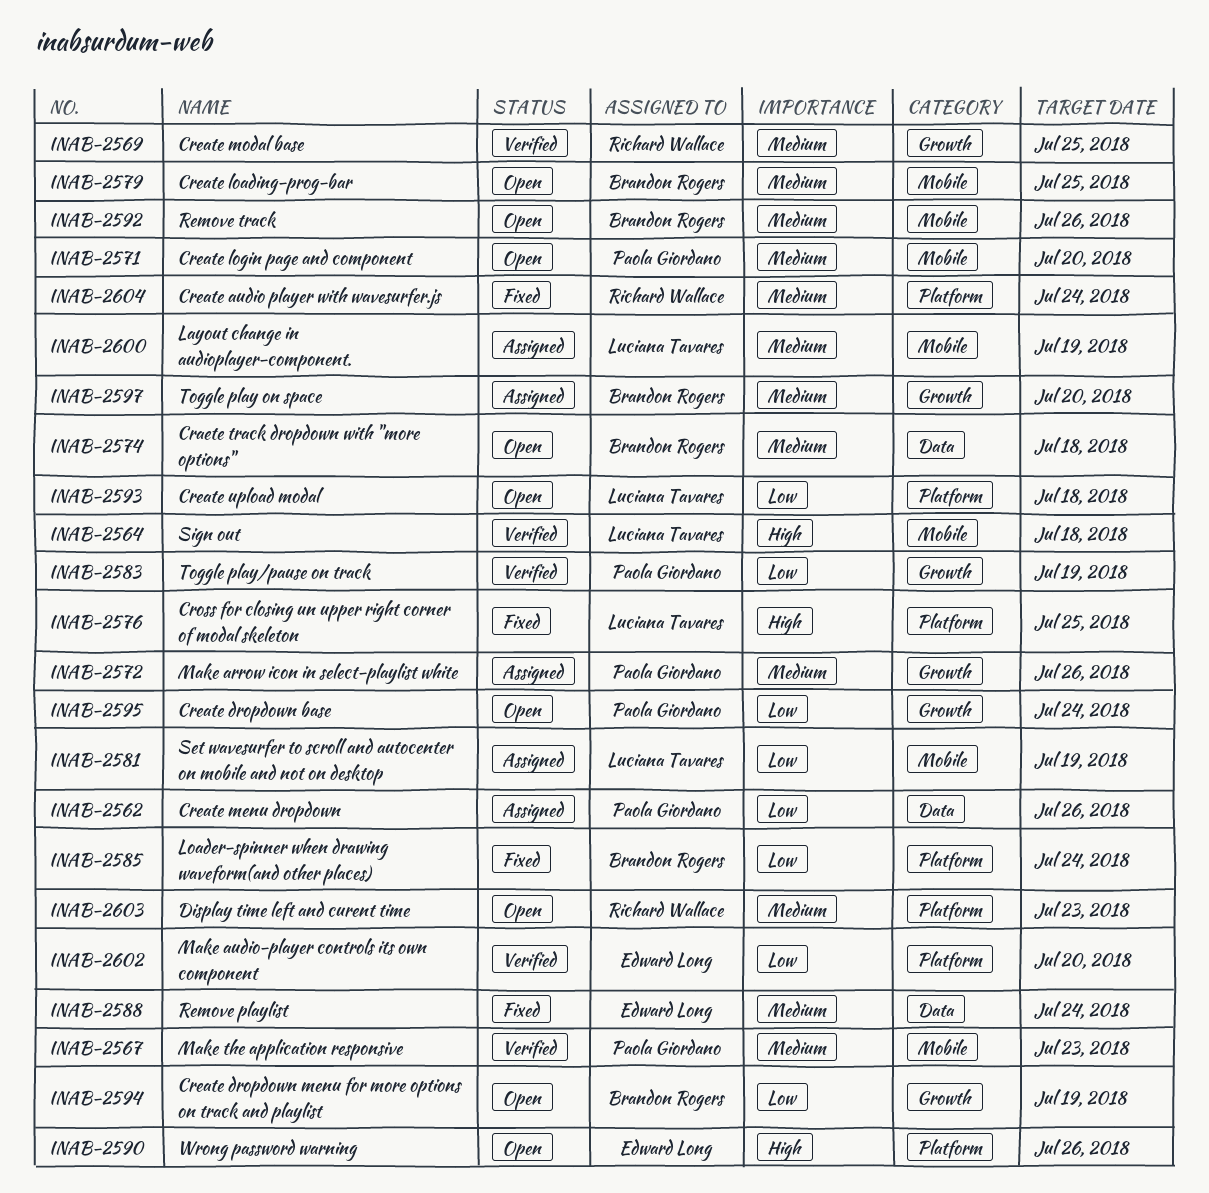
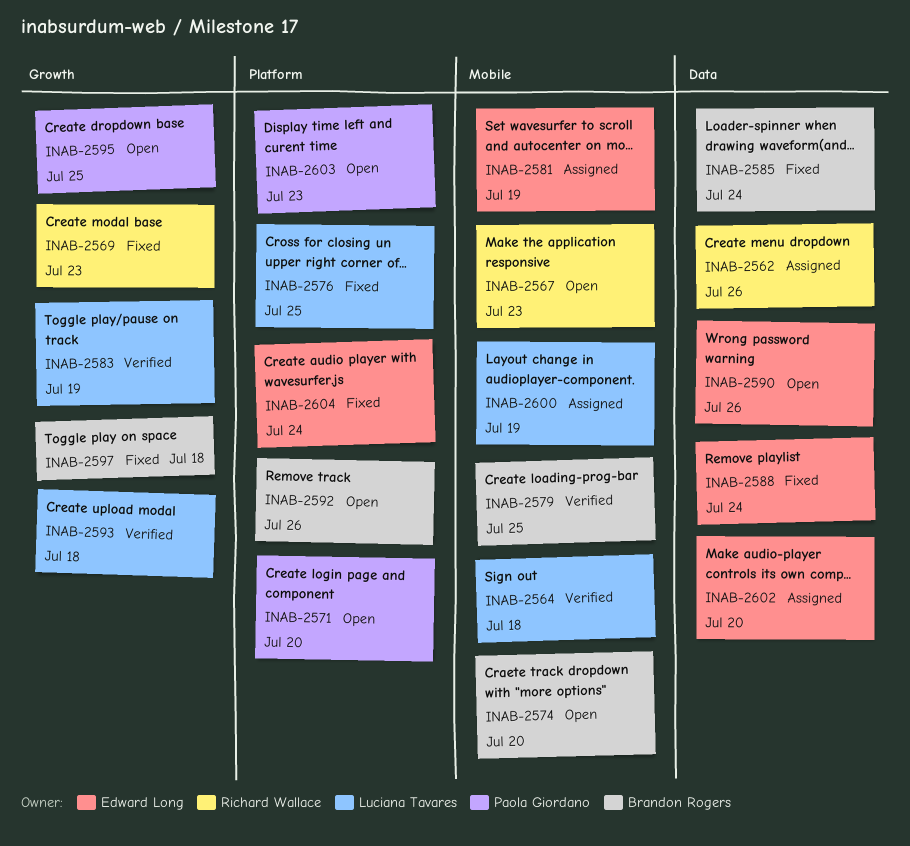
INAB-2562, owner: Paola Giordano -> Richard Wallace
INAB-2567, status: Verified -> Open
INAB-2567, owner: Paola Giordano -> Richard Wallace
INAB-2569, status: Verified -> Fixed
INAB-2569, due: Jul 25 -> Jul 23
INAB-2571, label: Mobile -> Platform
INAB-2572: present -> none
INAB-2574, label: Data -> Mobile
INAB-2574, due: Jul 18 -> Jul 20
INAB-2579, status: Open -> Verified
INAB-2581, owner: Luciana Tavares -> Edward Long
INAB-2583, owner: Paola Giordano -> Luciana Tavares
INAB-2585, label: Platform -> Data
INAB-2590, label: Platform -> Data
INAB-2592, label: Mobile -> Platform
INAB-2593, status: Open -> Verified
INAB-2593, label: Platform -> Growth
INAB-2594: present -> none
INAB-2595, due: Jul 24 -> Jul 25
INAB-2597, status: Assigned -> Fixed
INAB-2597, due: Jul 20 -> Jul 18
INAB-2602, status: Verified -> Assigned
INAB-2602, label: Platform -> Data
INAB-2603, owner: Richard Wallace -> Paola Giordano
INAB-2604, owner: Richard Wallace -> Edward Long

